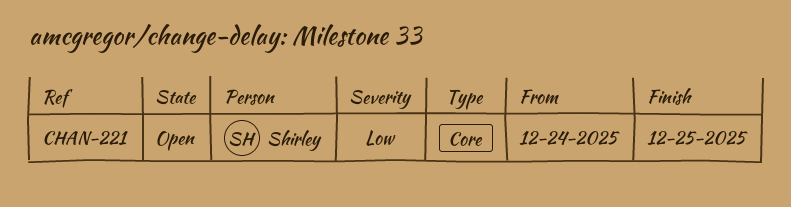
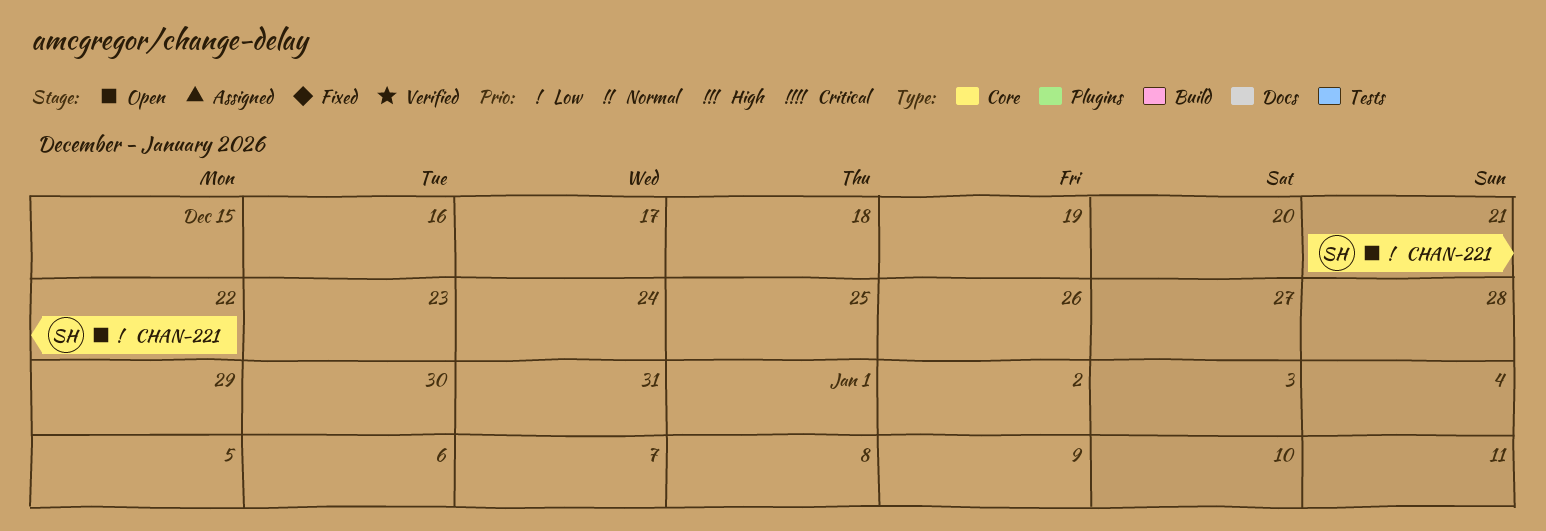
CHAN-221, start: Dec 24 -> Dec 21
CHAN-221, due: Dec 25 -> Dec 22

